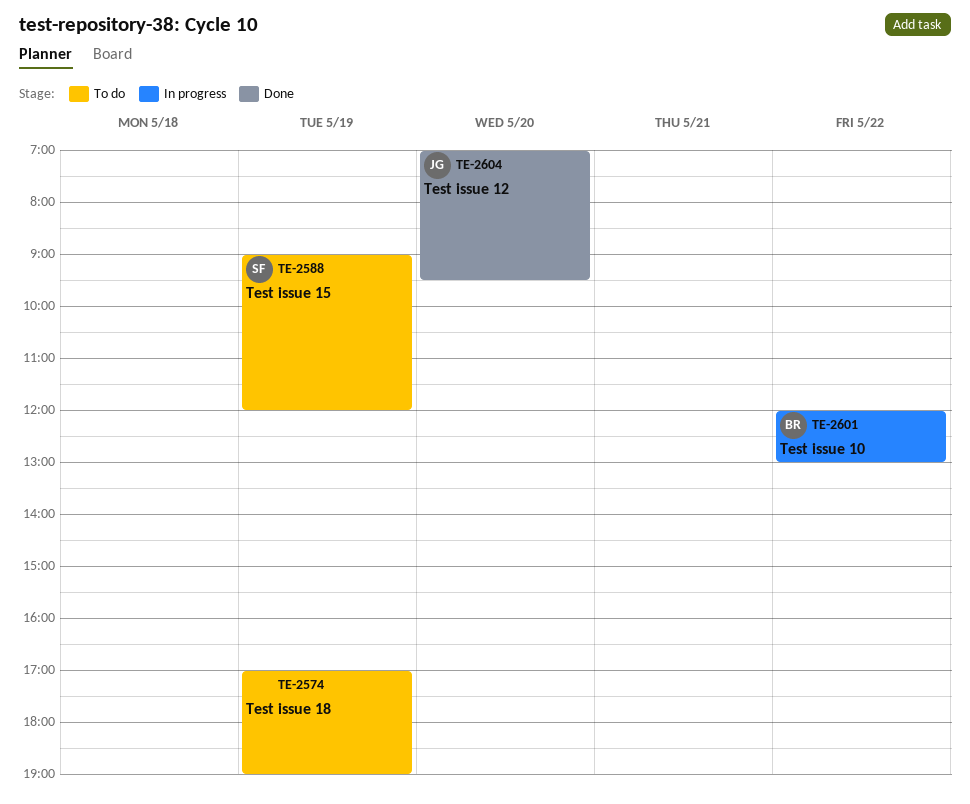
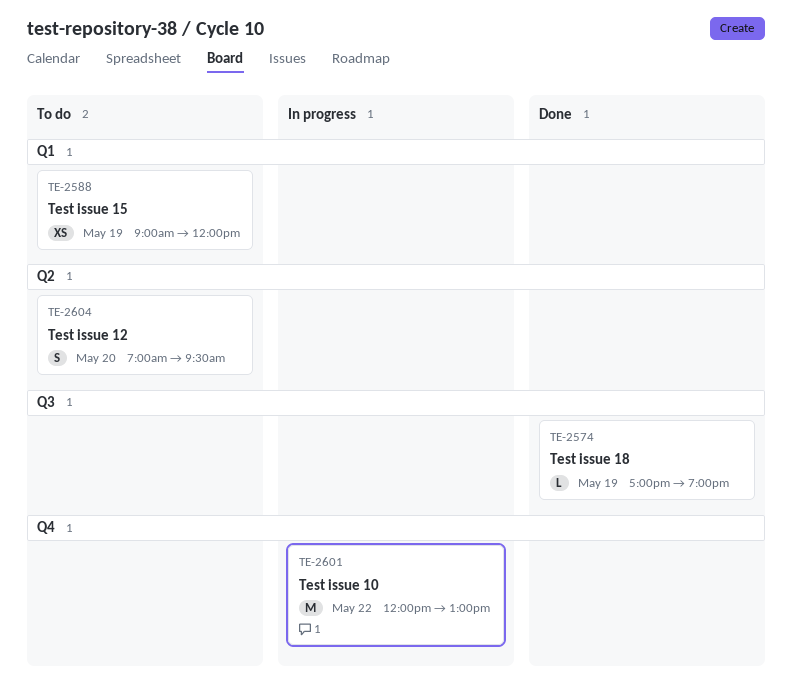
TE-2574, status: To do -> Done
TE-2604, status: Done -> To do

